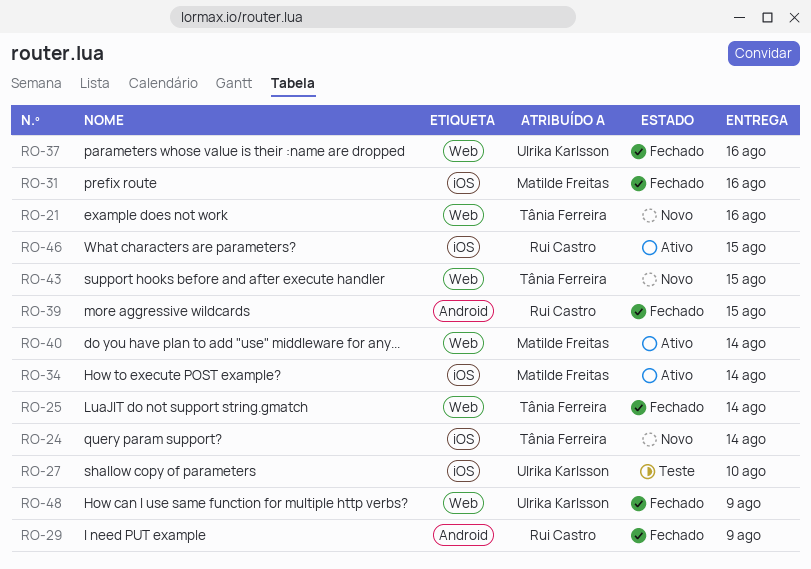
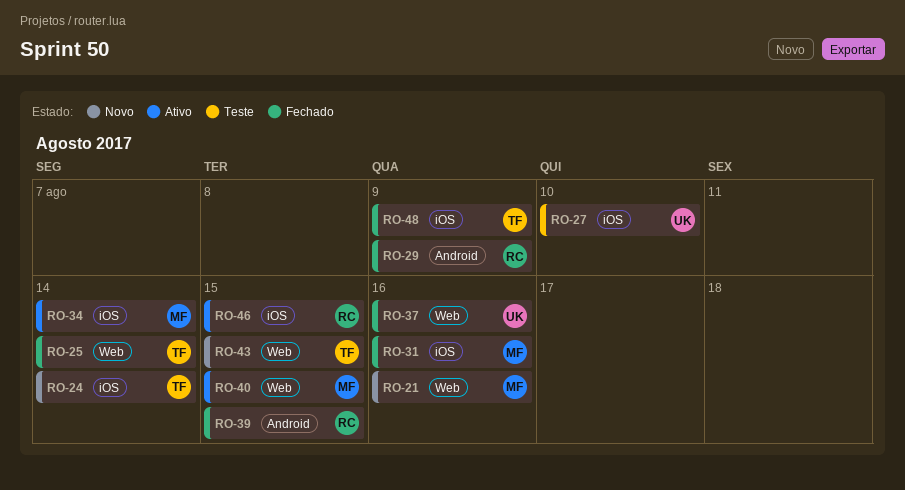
RO-21, owner: Tânia Ferreira -> Matilde Freitas
RO-40, due: Aug 14 -> Aug 15
RO-48, owner: Ulrika Karlsson -> Tânia Ferreira
RO-48, label: Web -> iOS

